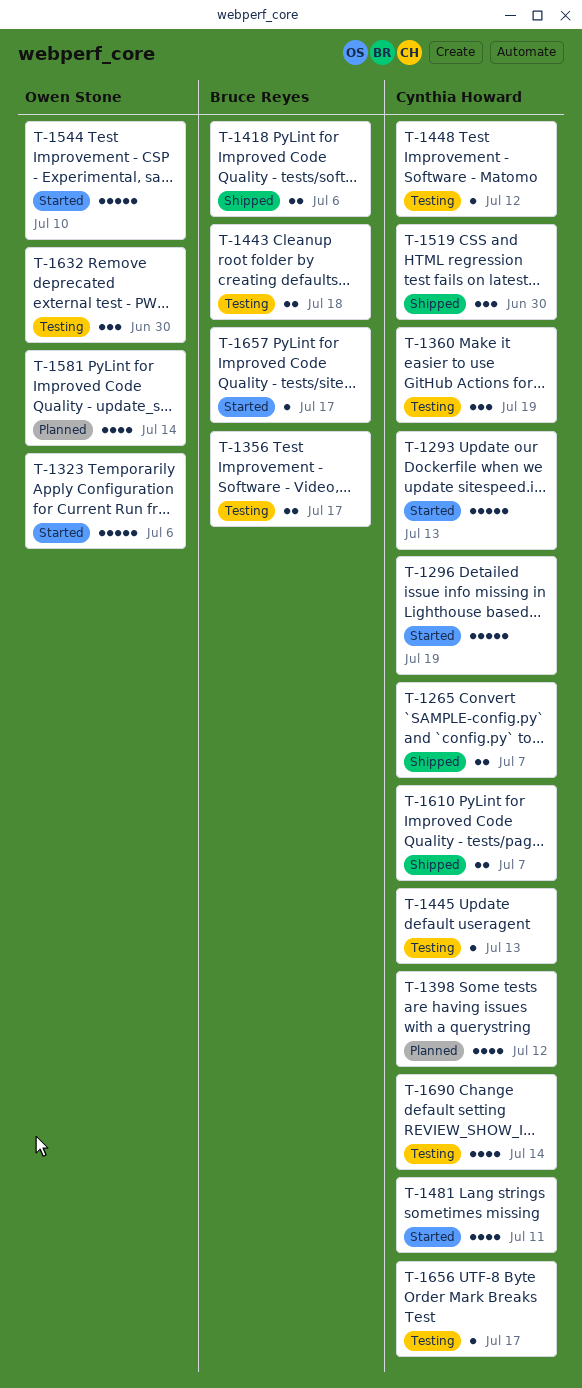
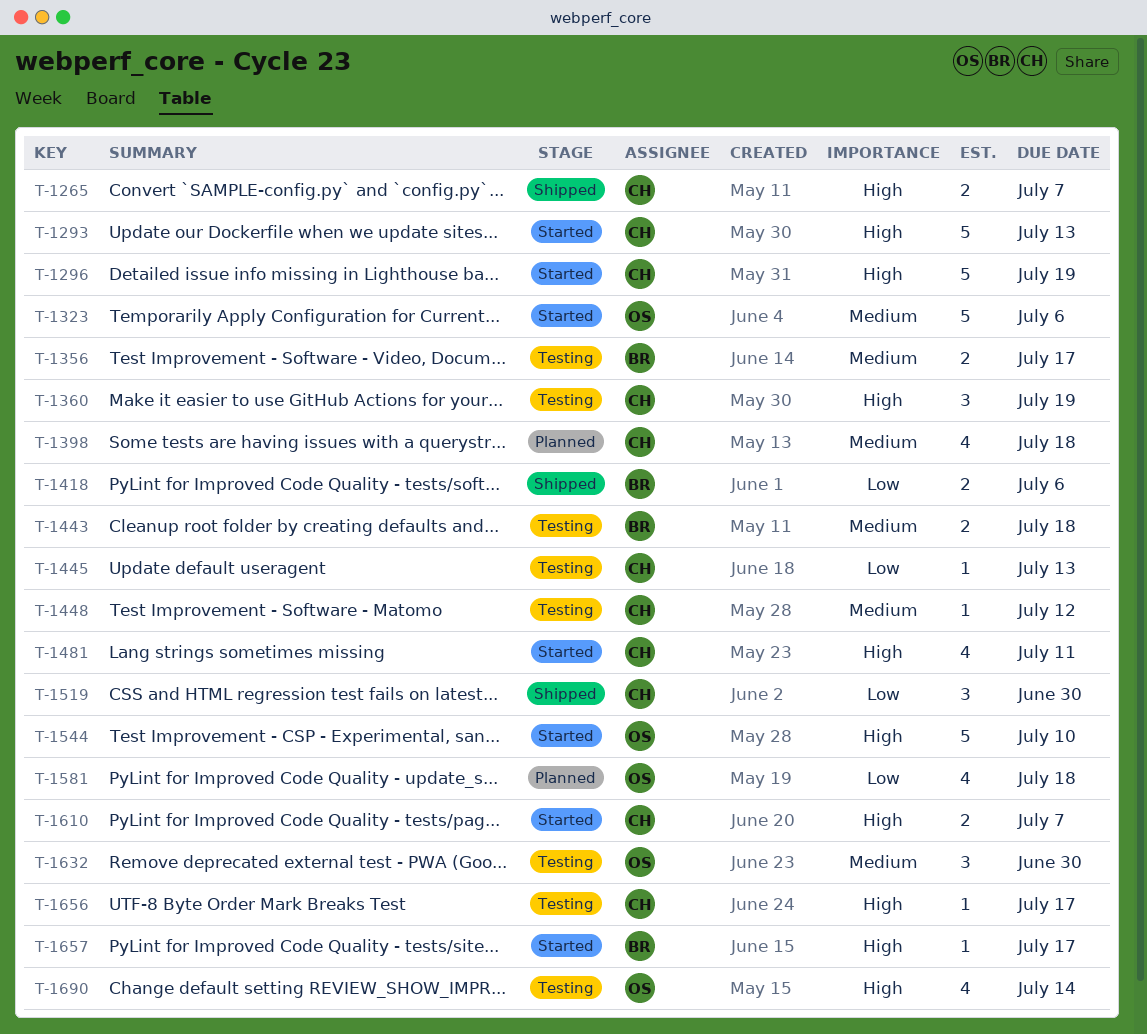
T-1398, due: Jul 12 -> Jul 18
T-1581, due: Jul 14 -> Jul 18
T-1610, status: Shipped -> Started
T-1690, owner: Cynthia Howard -> Owen Stone

